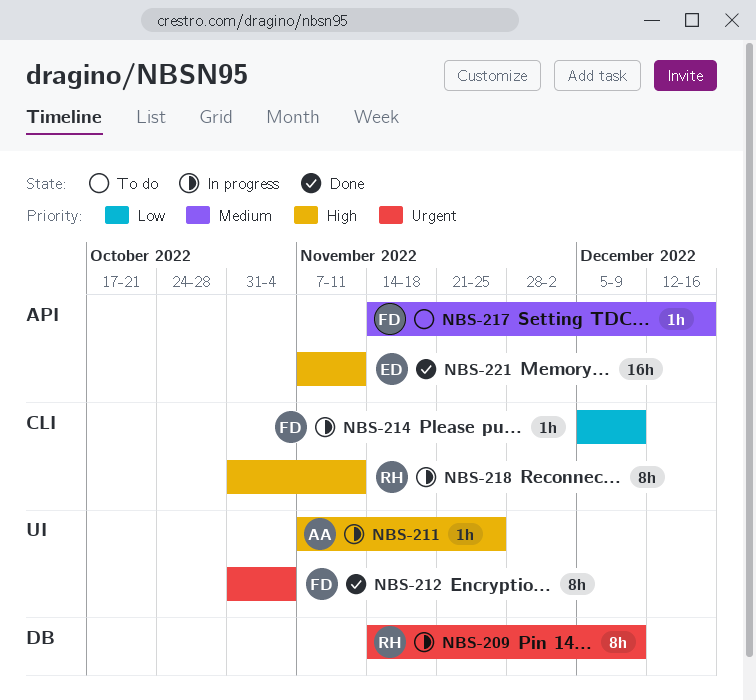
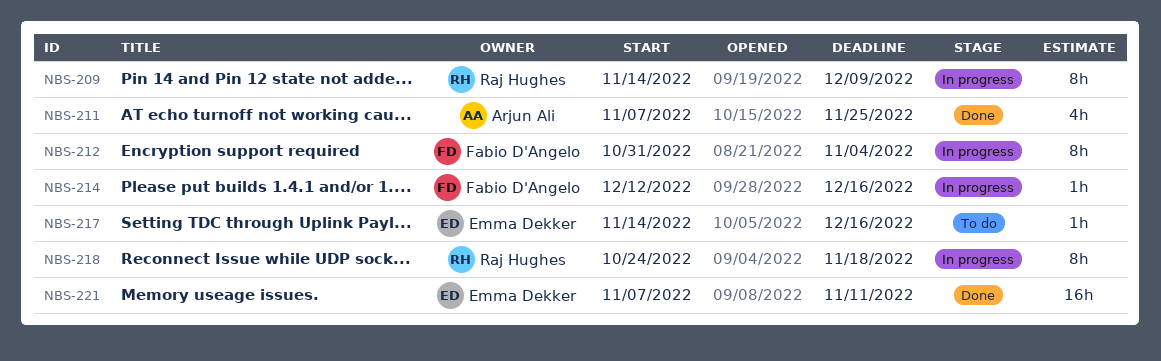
NBS-211, status: In progress -> Done
NBS-211, estimate: 1h -> 4h
NBS-212, status: Done -> In progress
NBS-214, start: Dec 5 -> Dec 12
NBS-214, due: Dec 9 -> Dec 16
NBS-217, owner: Fabio D'Angelo -> Emma Dekker
NBS-218, start: Oct 31 -> Oct 24
NBS-218, due: Nov 11 -> Nov 18

